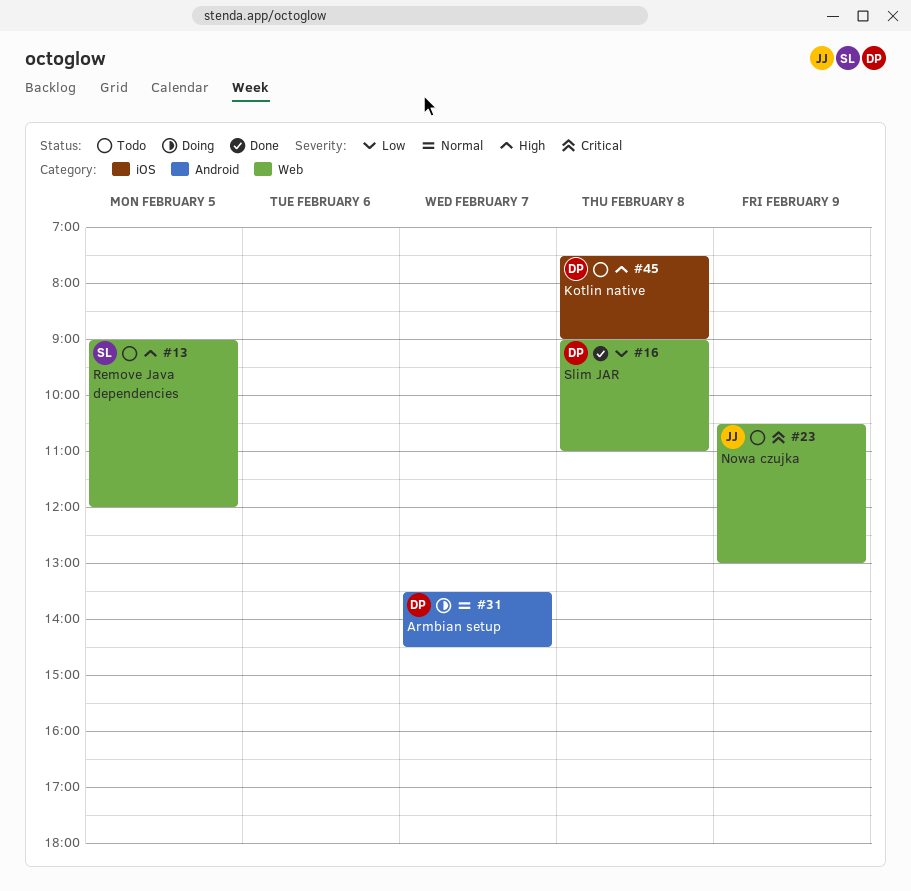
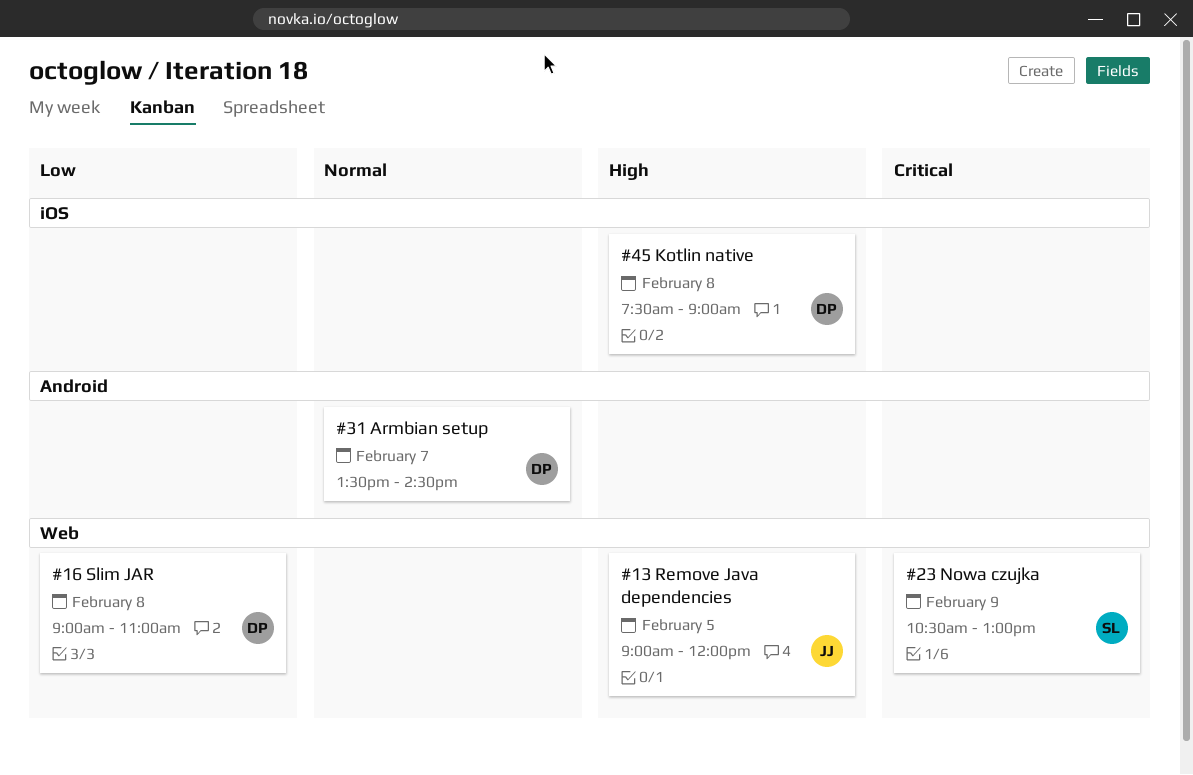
#13, owner: SL -> JJ
#23, owner: JJ -> SL

